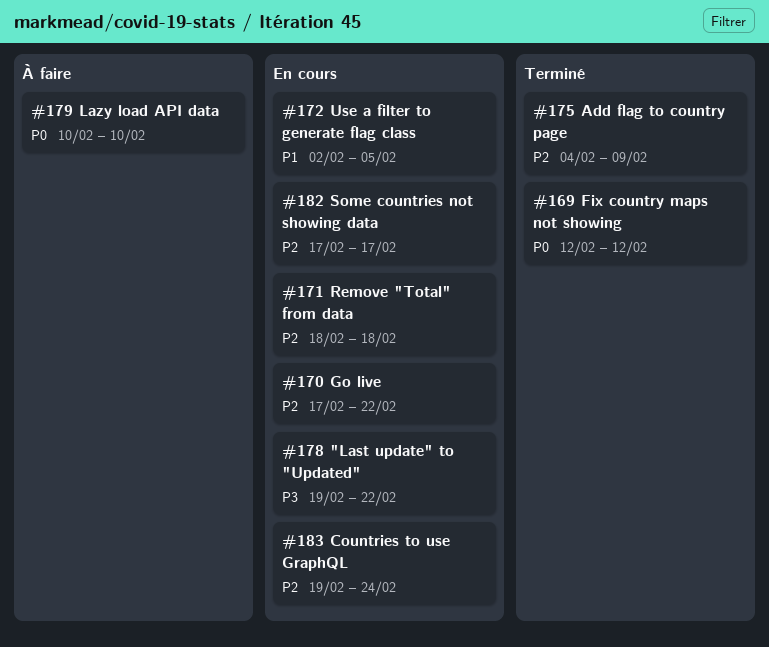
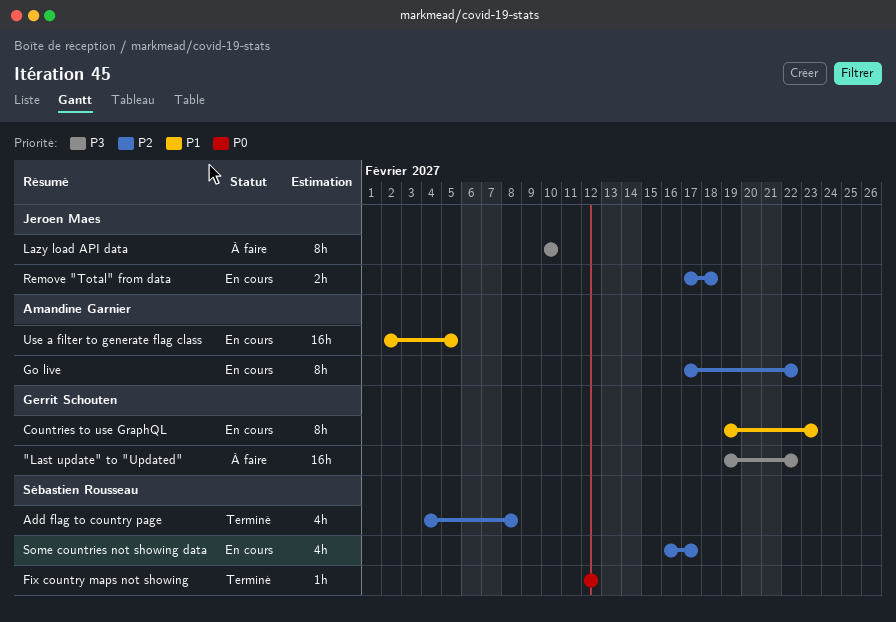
"Last update" to "Updated", status: En cours -> À faire
Add flag to country page, due: Feb 9 -> Feb 8
Countries to use GraphQL, priority: P2 -> P1
Countries to use GraphQL, due: Feb 24 -> Feb 23
Lazy load API data, priority: P0 -> P3
Remove "Total" from data, start: Feb 18 -> Feb 17
Some countries not showing data, start: Feb 17 -> Feb 16

